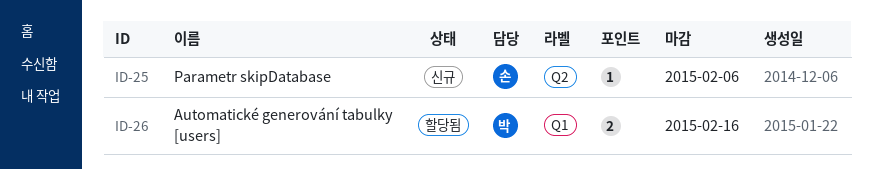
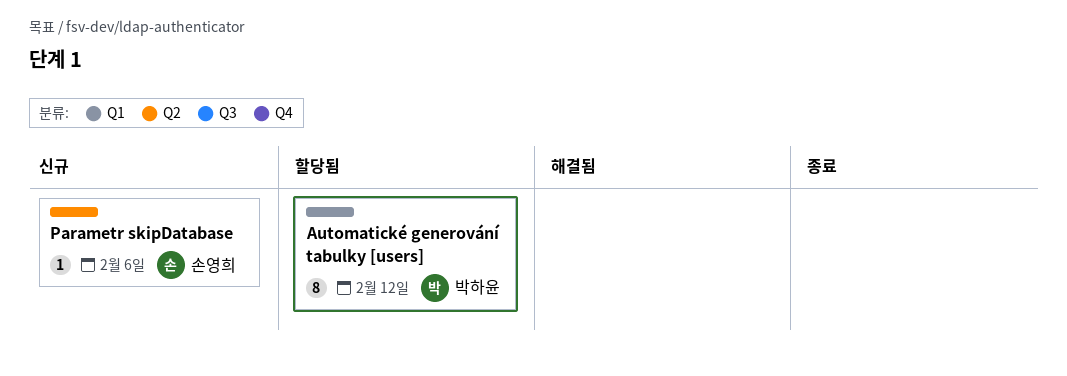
Automatické generování tabulky [users], estimate: 2 -> 8
Automatické generování tabulky [users], due: Feb 16 -> Feb 12

